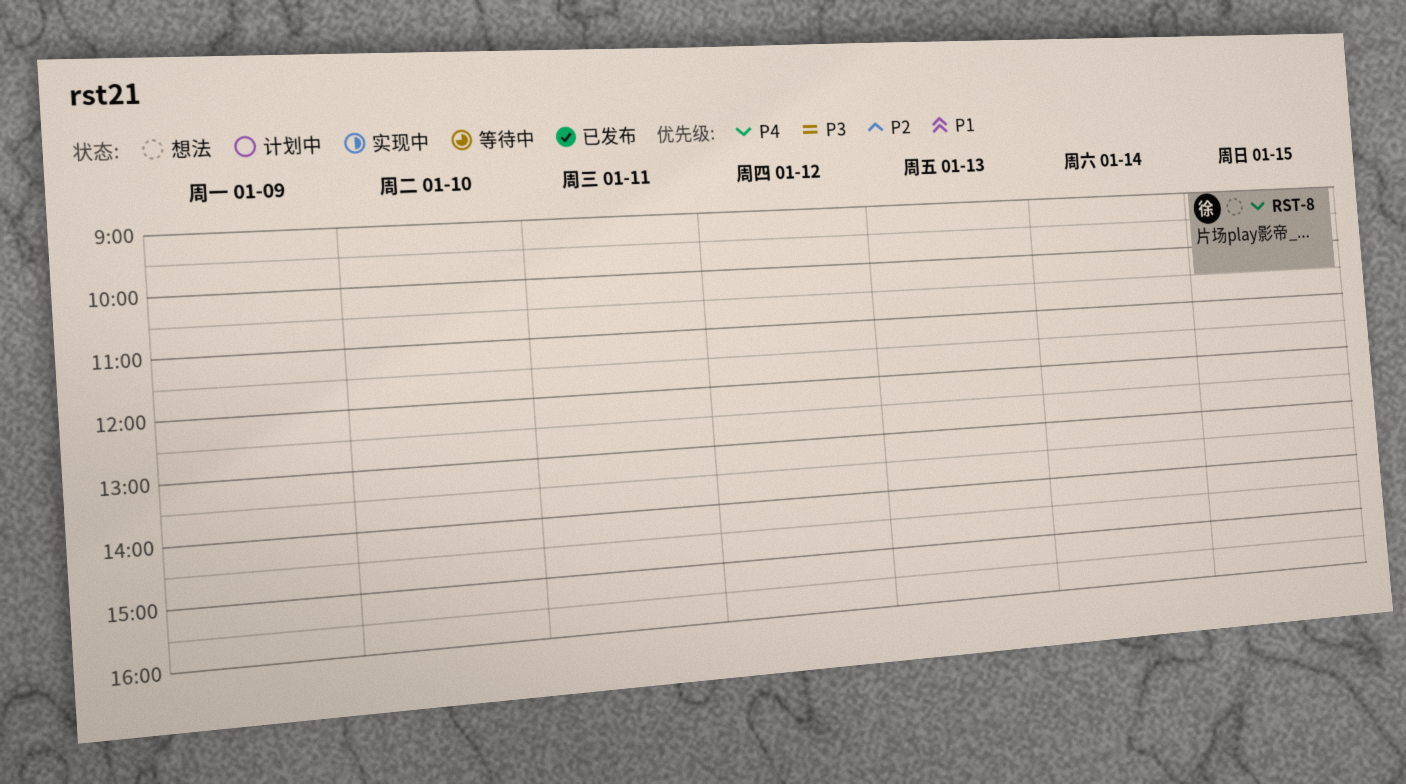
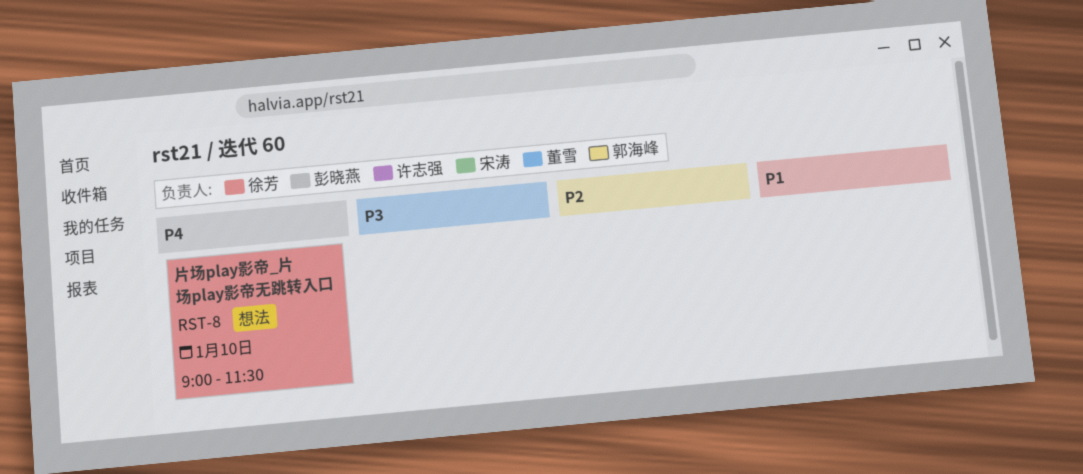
RST-8, day: Jan 15 -> Jan 10
RST-8, ends: 10:30 -> 11:30

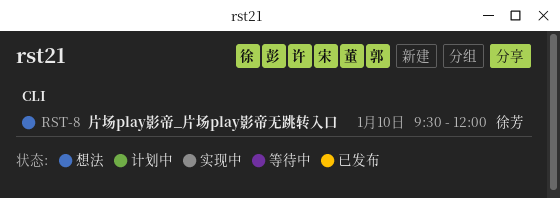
RST-8, begins: 09:00 -> 09:30
RST-8, ends: 11:30 -> 12:00

